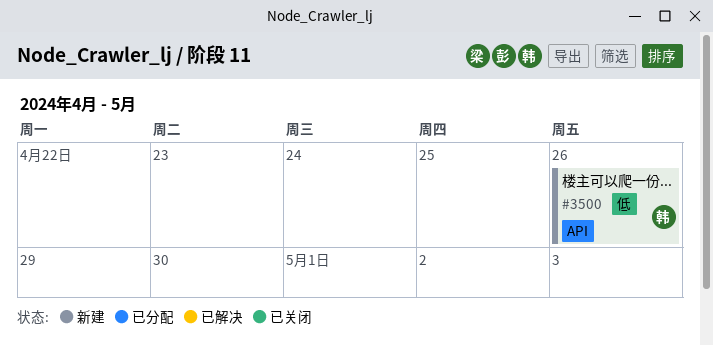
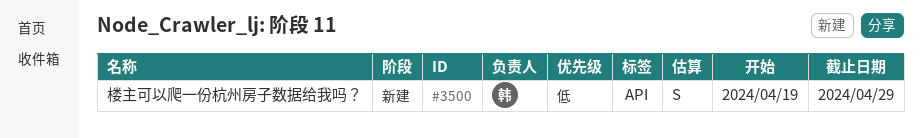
#3500, due: Apr 26 -> Apr 29

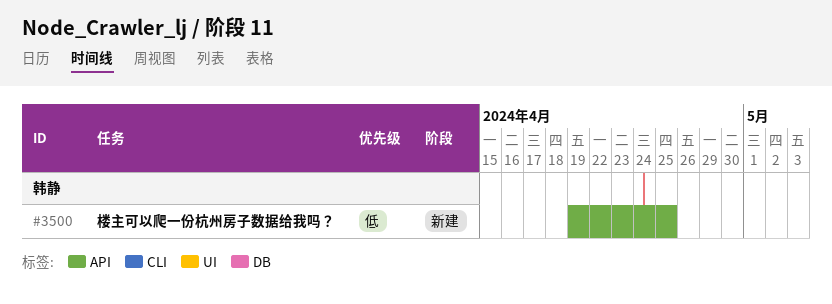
#3500, due: Apr 29 -> Apr 25

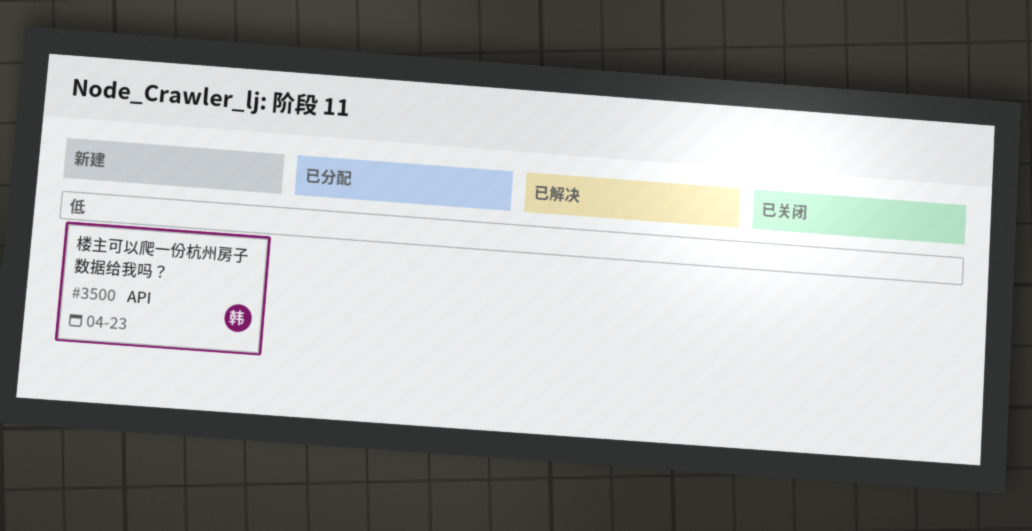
#3500, due: Apr 25 -> Apr 23

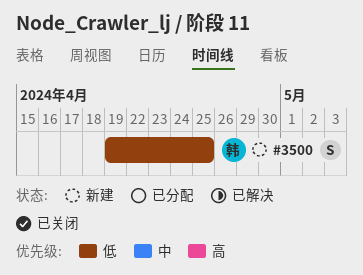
#3500, due: Apr 23 -> Apr 25

